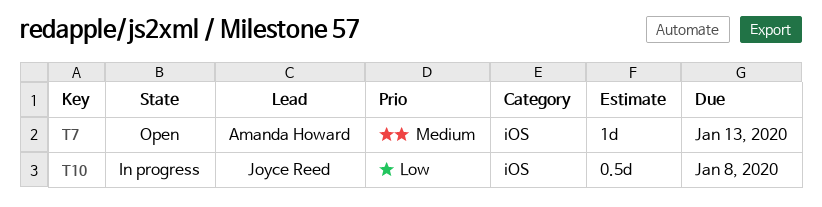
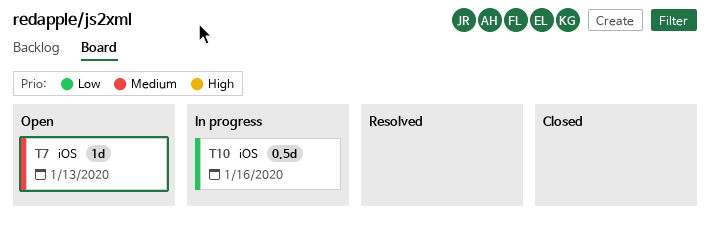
T10, due: Jan 8 -> Jan 16

